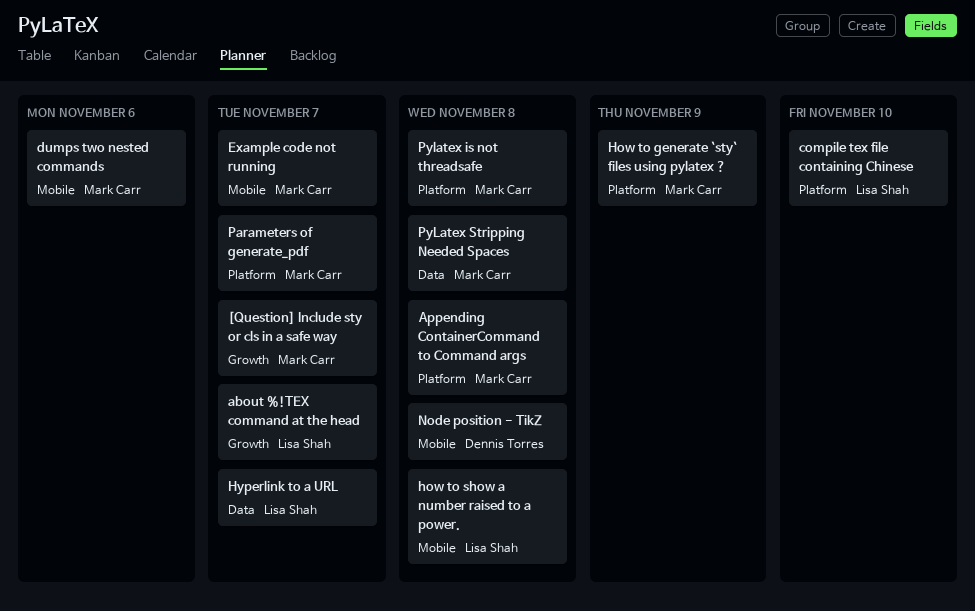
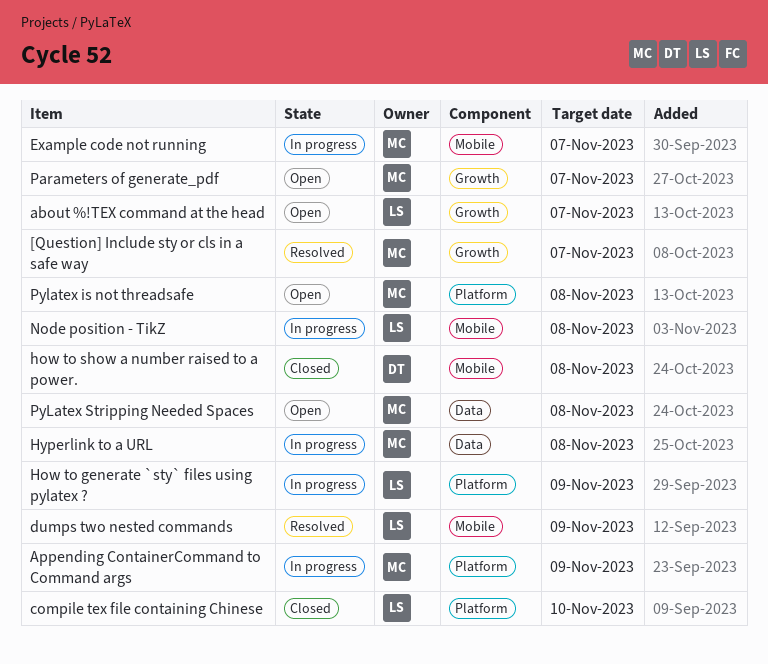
Appending ContainerCommand to Command args, due: Nov 8 -> Nov 9
dumps two nested commands, owner: Mark Carr -> Lisa Shah
dumps two nested commands, due: Nov 6 -> Nov 9
How to generate `sty` files using pylatex ?, owner: Mark Carr -> Lisa Shah
how to show a number raised to a power., owner: Lisa Shah -> Dennis Torres
Hyperlink to a URL, owner: Lisa Shah -> Mark Carr
Hyperlink to a URL, due: Nov 7 -> Nov 8
Node position - TikZ, owner: Dennis Torres -> Lisa Shah
Parameters of generate_pdf, label: Platform -> Growth

